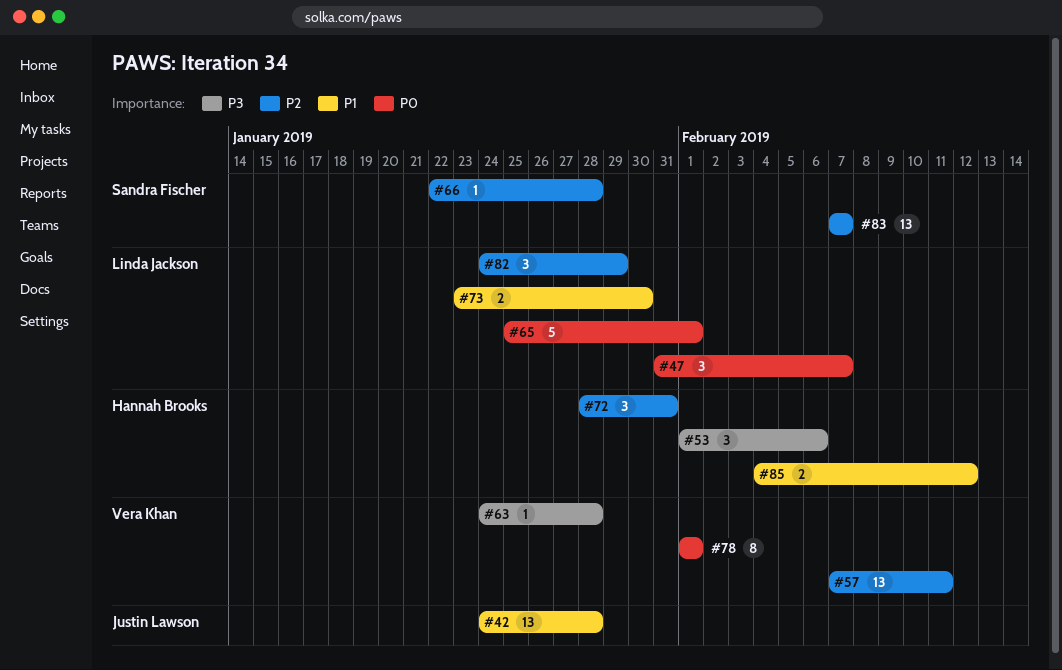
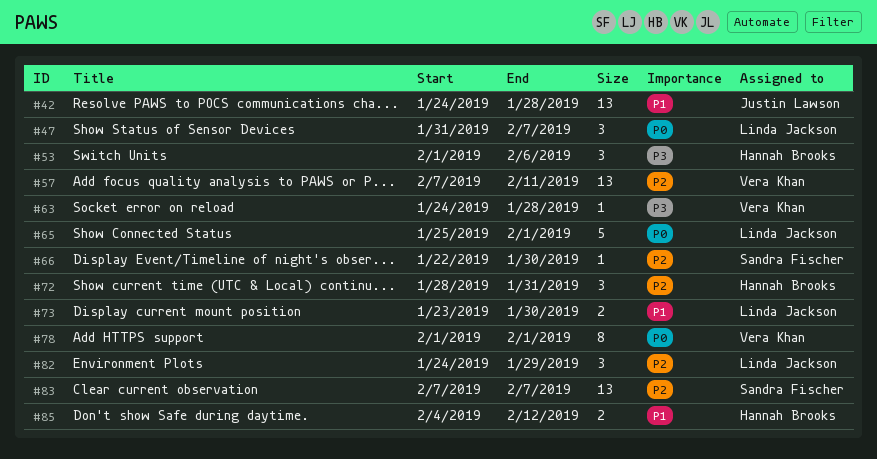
#66, due: Jan 28 -> Jan 30

